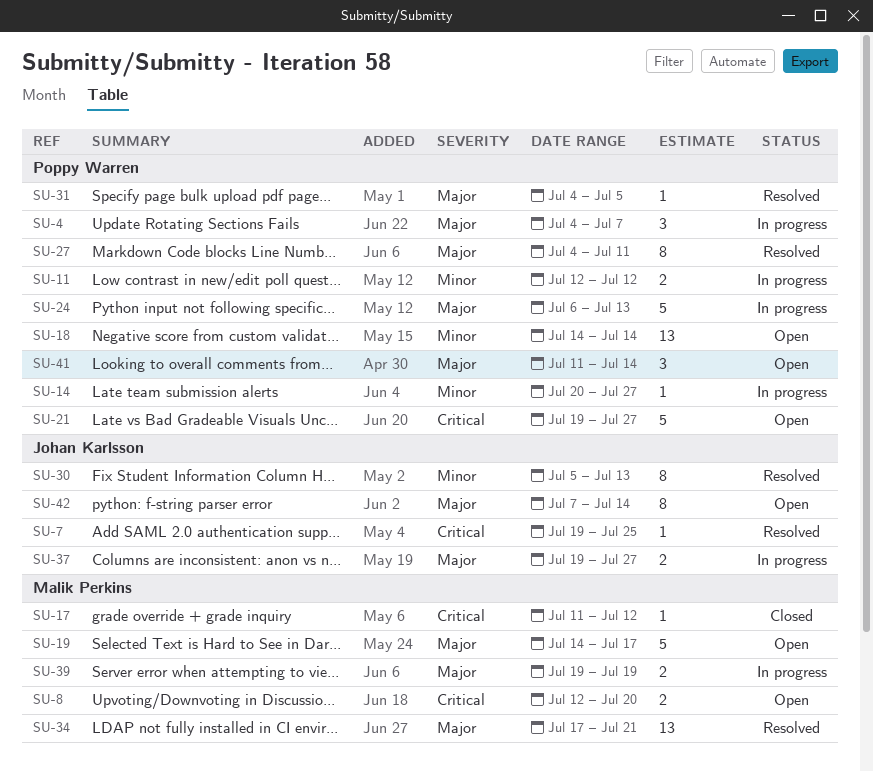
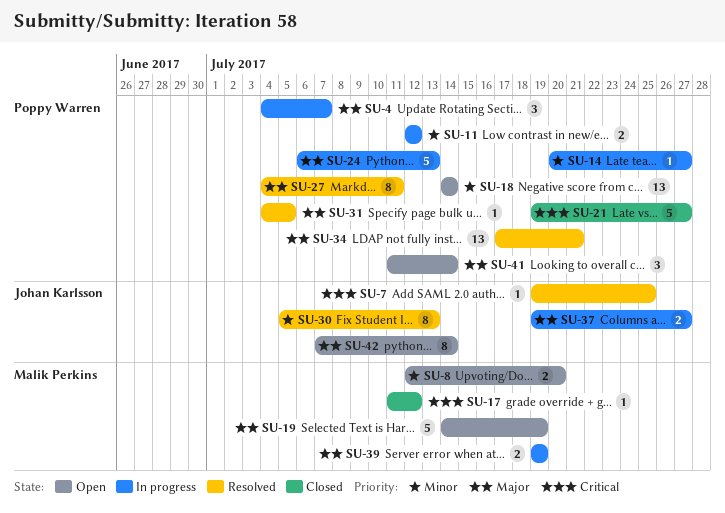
SU-8, priority: Critical -> Minor
SU-19, due: Jul 17 -> Jul 19
SU-21, status: Open -> Closed
SU-34, owner: Malik Perkins -> Poppy Warren

